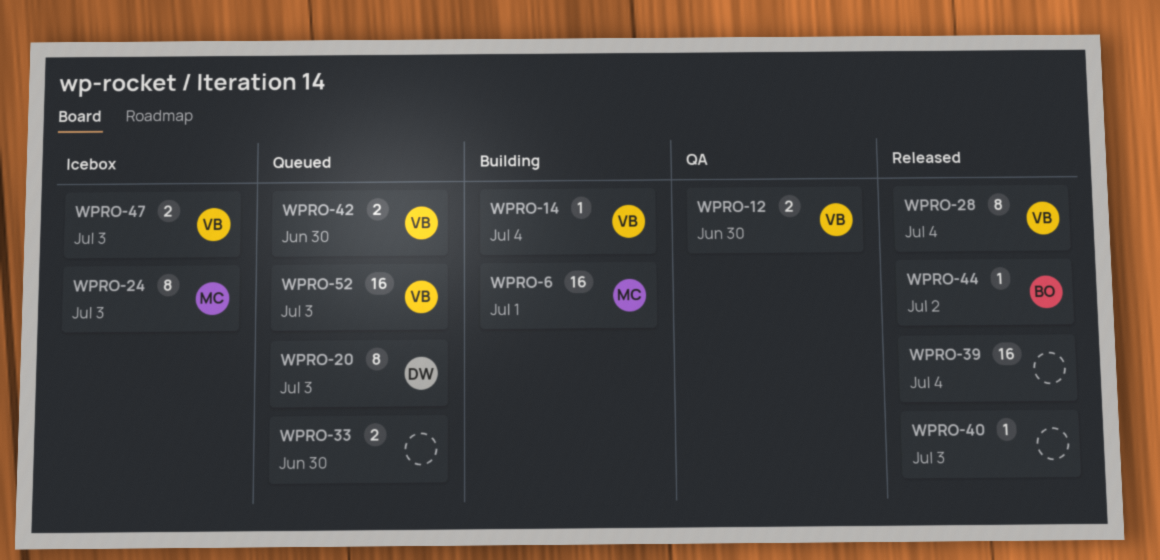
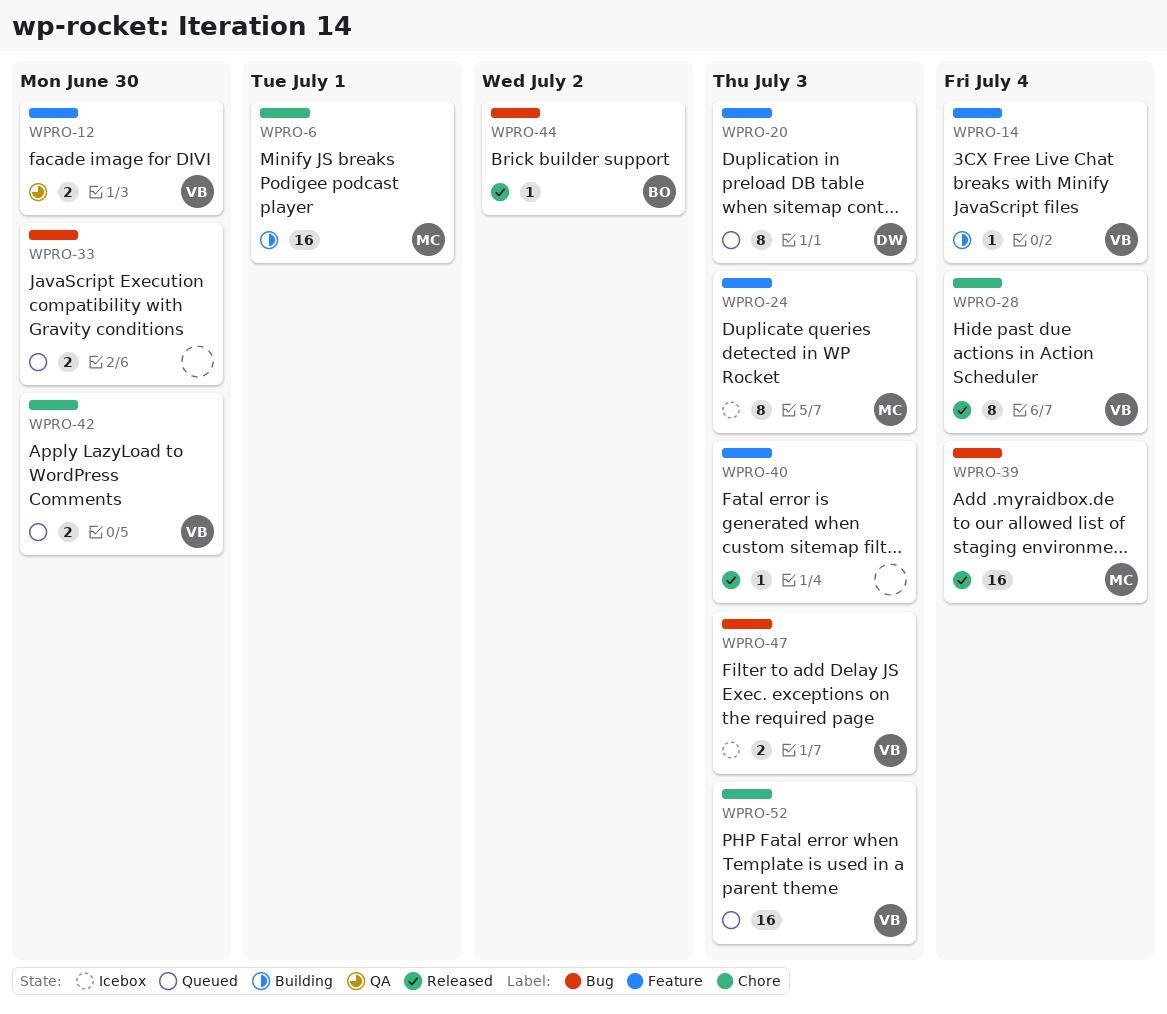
WPRO-39, owner: none -> MC

